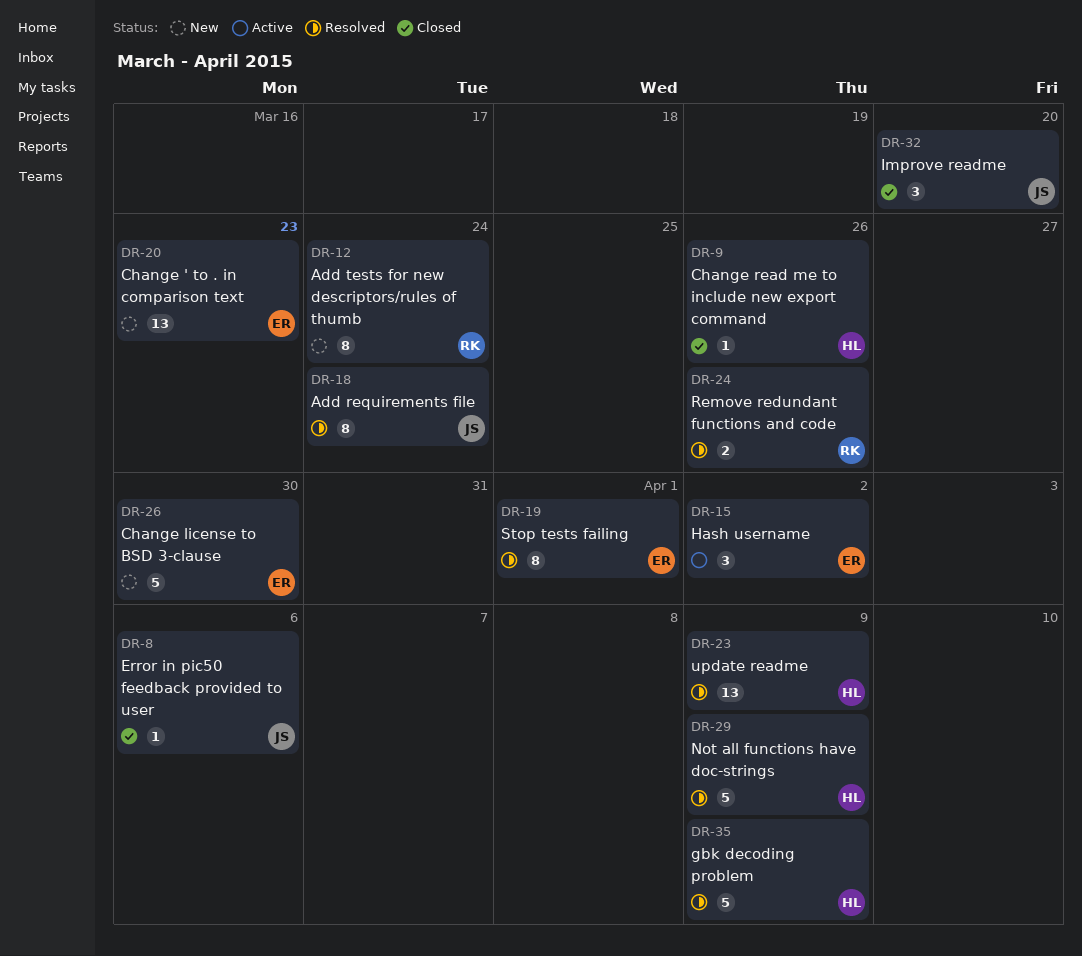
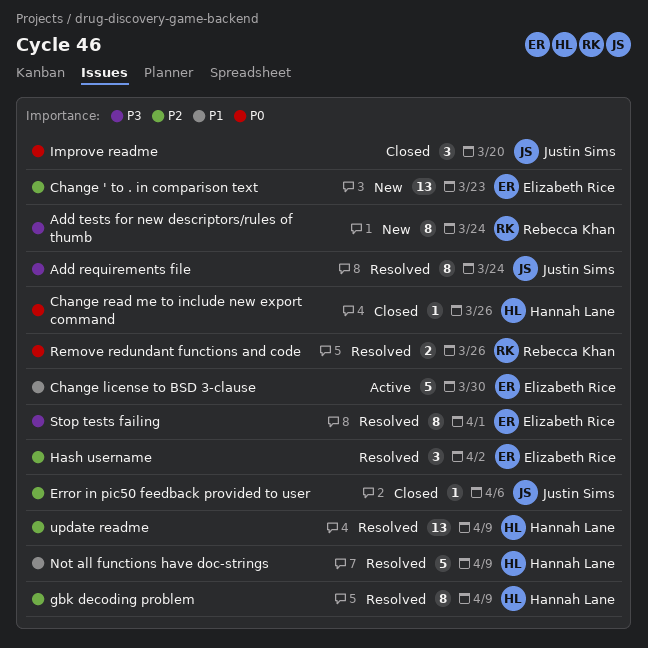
Change license to BSD 3-clause, status: New -> Active
gbk decoding problem, estimate: 5 -> 8
Hash username, status: Active -> Resolved

